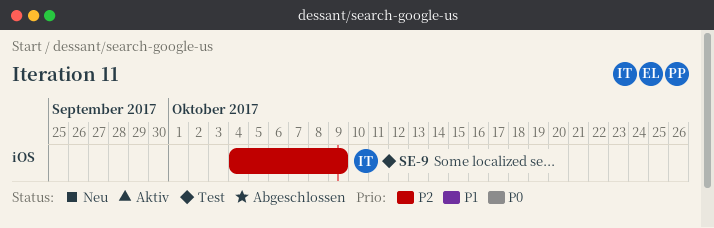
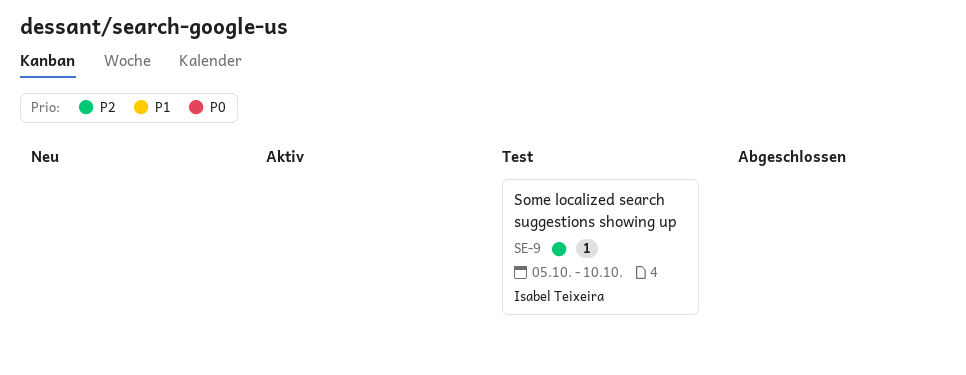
SE-9, start: Oct 4 -> Oct 5
SE-9, due: Oct 9 -> Oct 10

